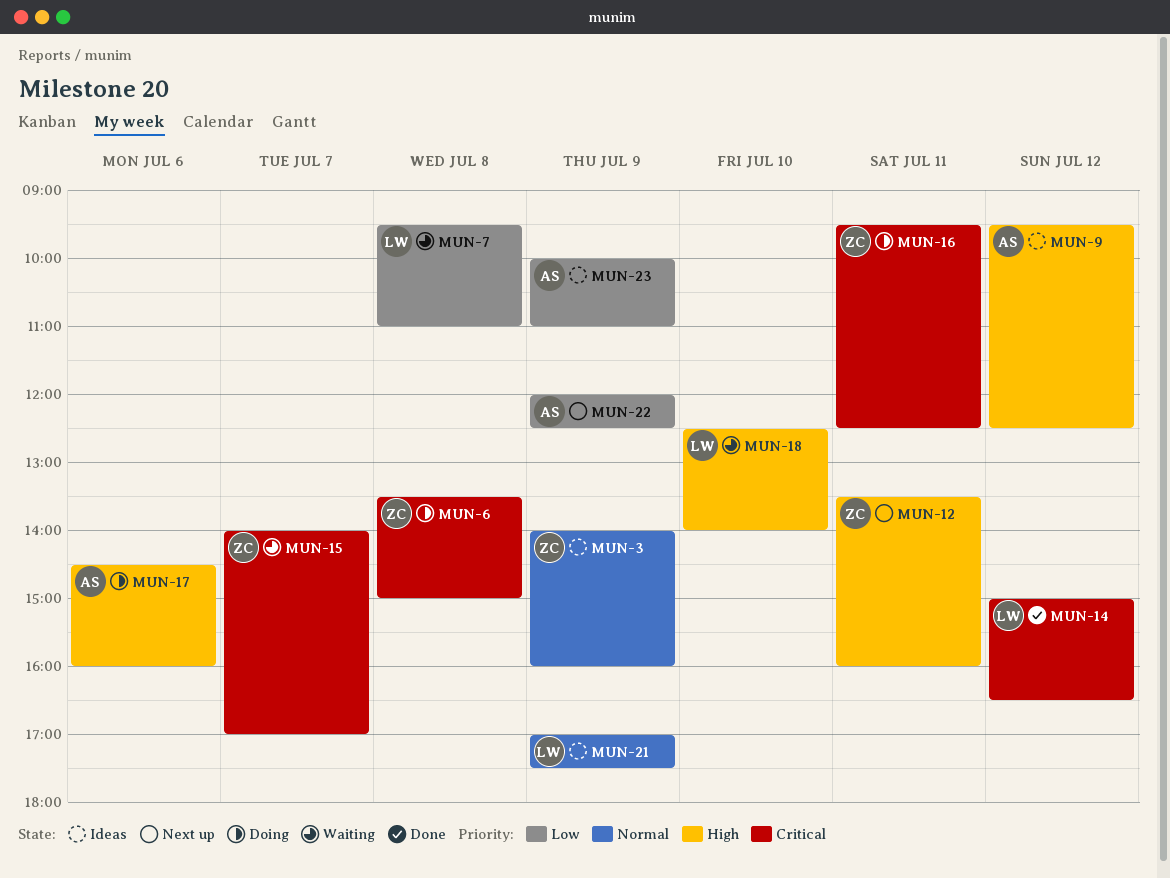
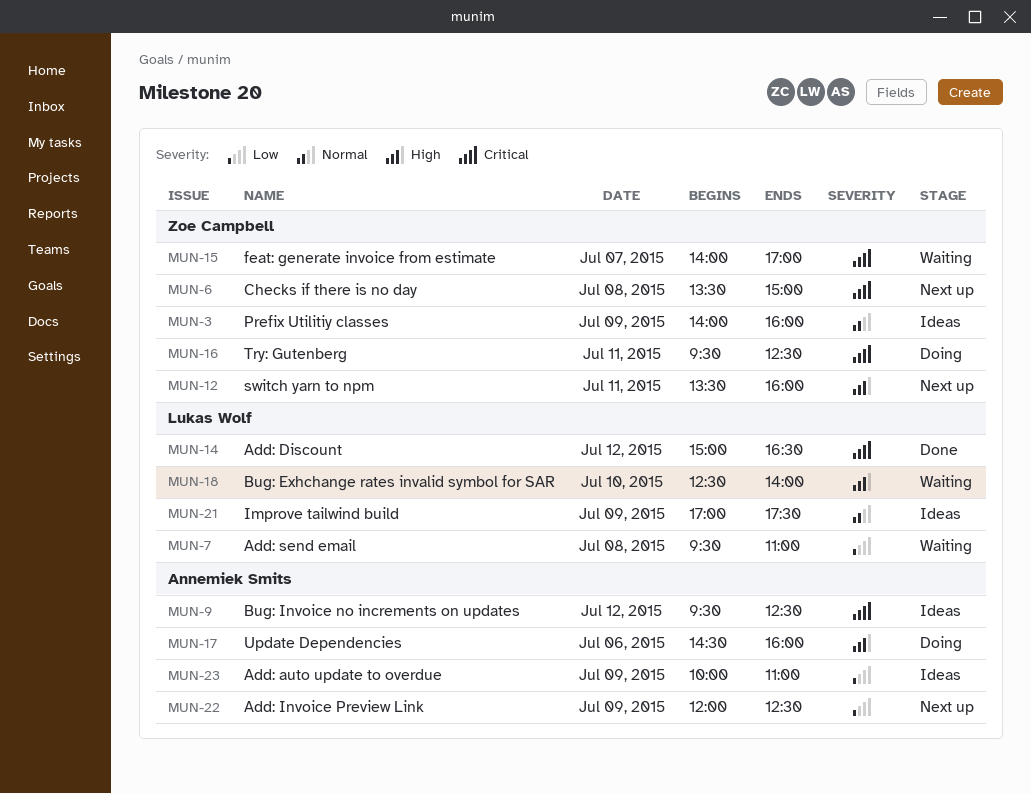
MUN-6, status: Doing -> Next up
MUN-9, priority: High -> Critical

